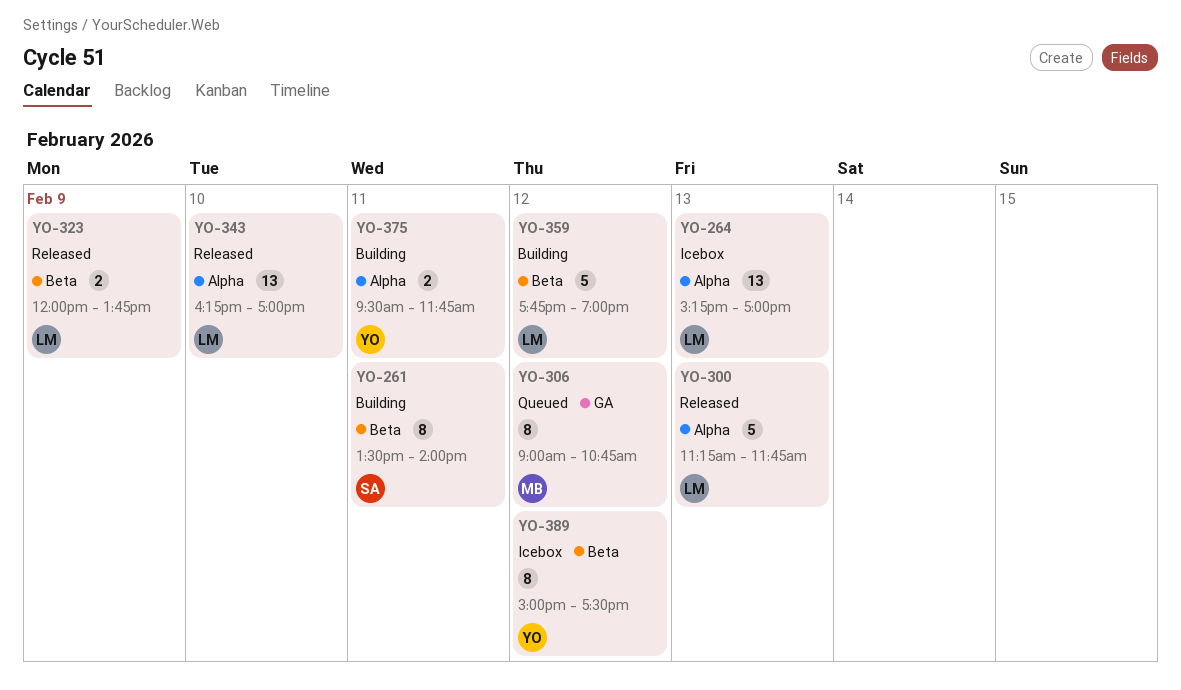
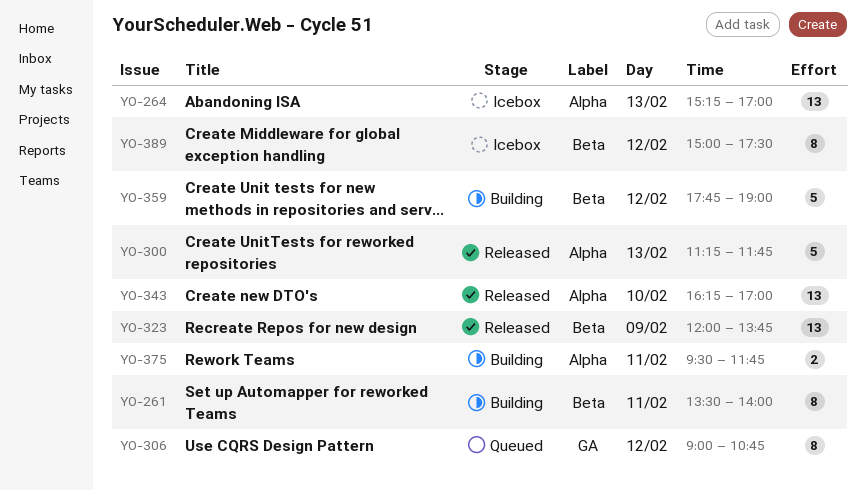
YO-323, estimate: 2 -> 13

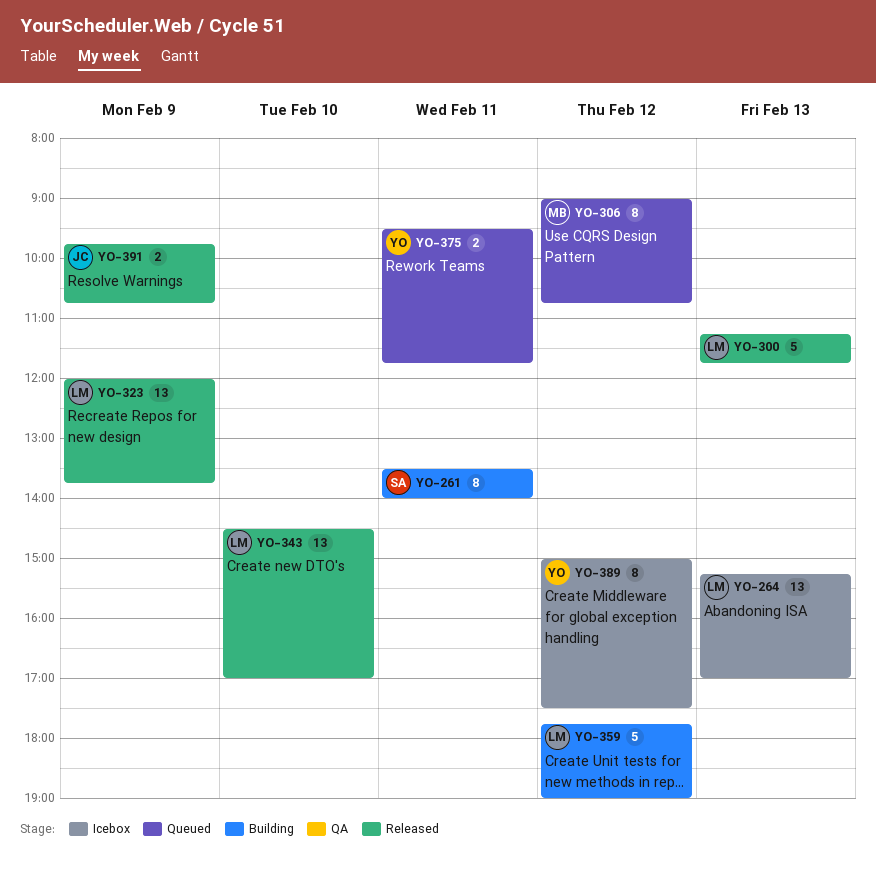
YO-343, begins: 16:15 -> 14:30
YO-375, status: Building -> Queued
YO-391: none -> present

